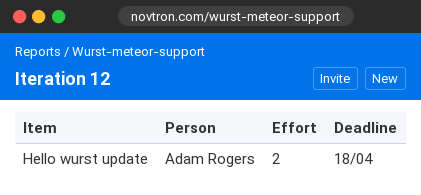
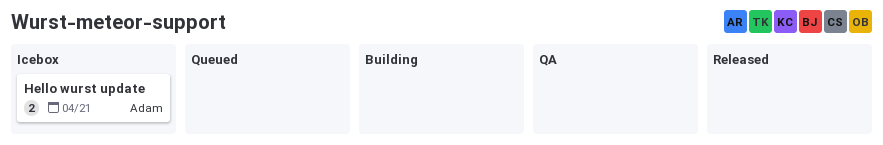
Hello wurst update, due: Apr 18 -> Apr 21

